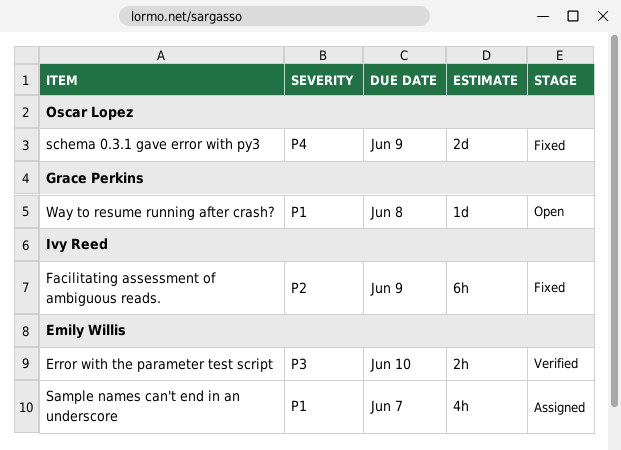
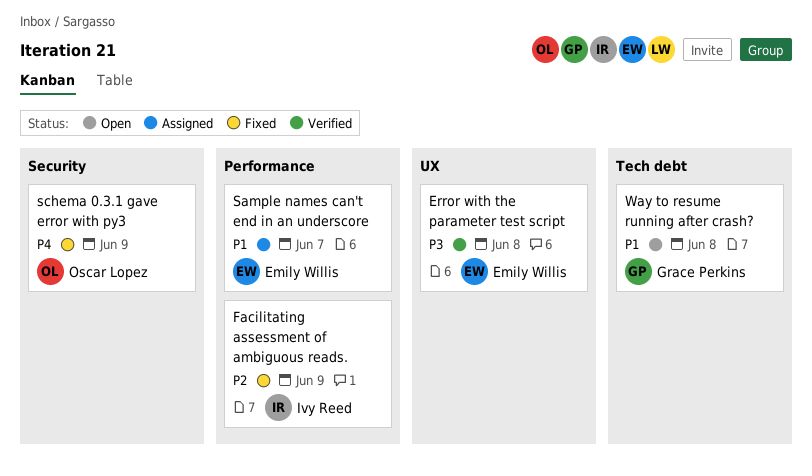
Error with the parameter test script, due: Jun 10 -> Jun 8

